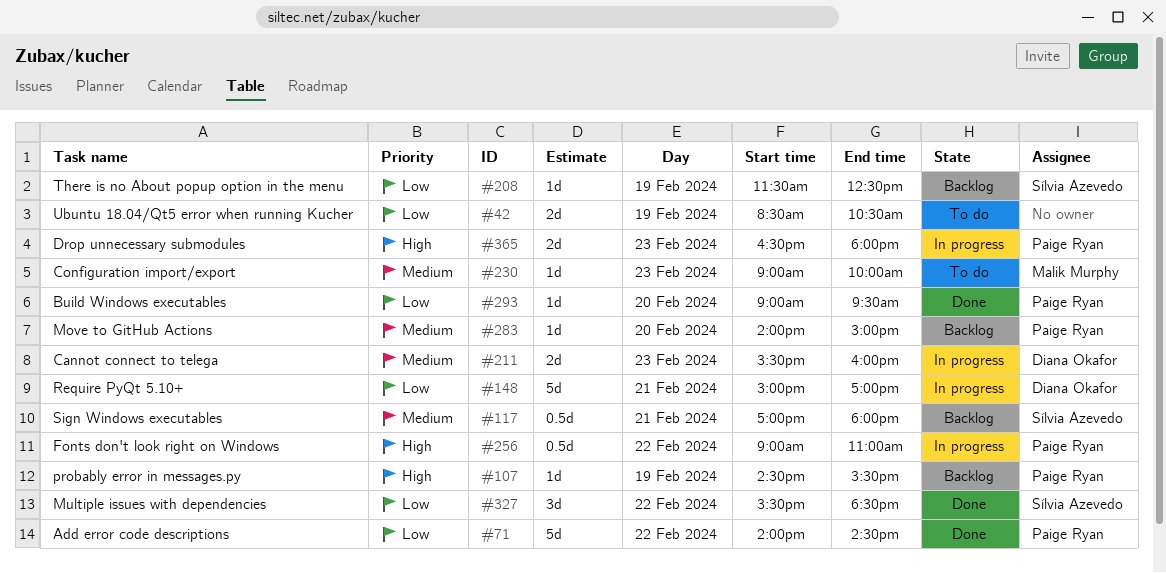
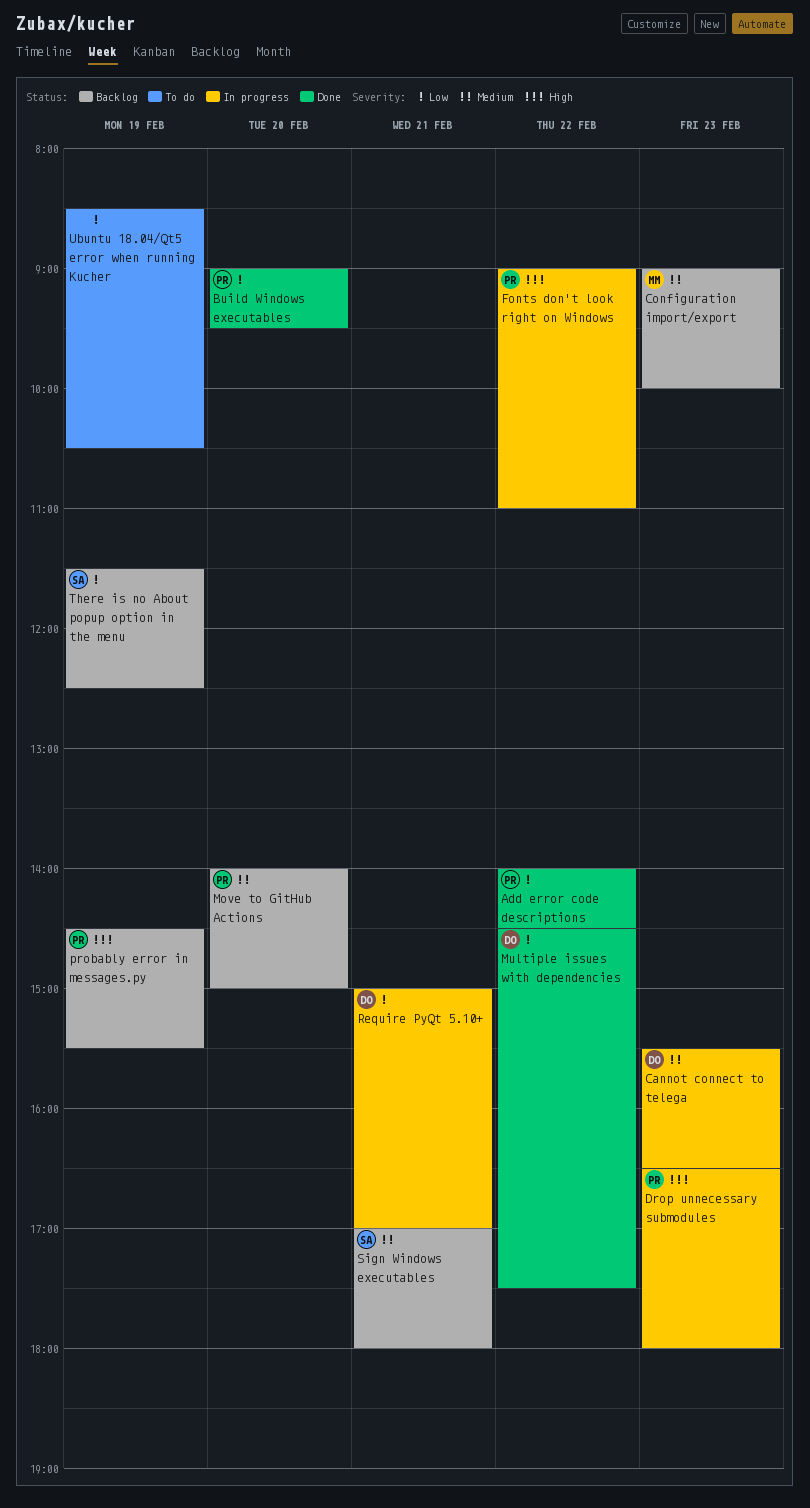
Cannot connect to telega, ends: 16:00 -> 16:30
Configuration import/export, status: To do -> Backlog
Multiple issues with dependencies, owner: Sílvia Azevedo -> Diana Okafor
Multiple issues with dependencies, begins: 15:30 -> 14:30
Multiple issues with dependencies, ends: 18:30 -> 17:30

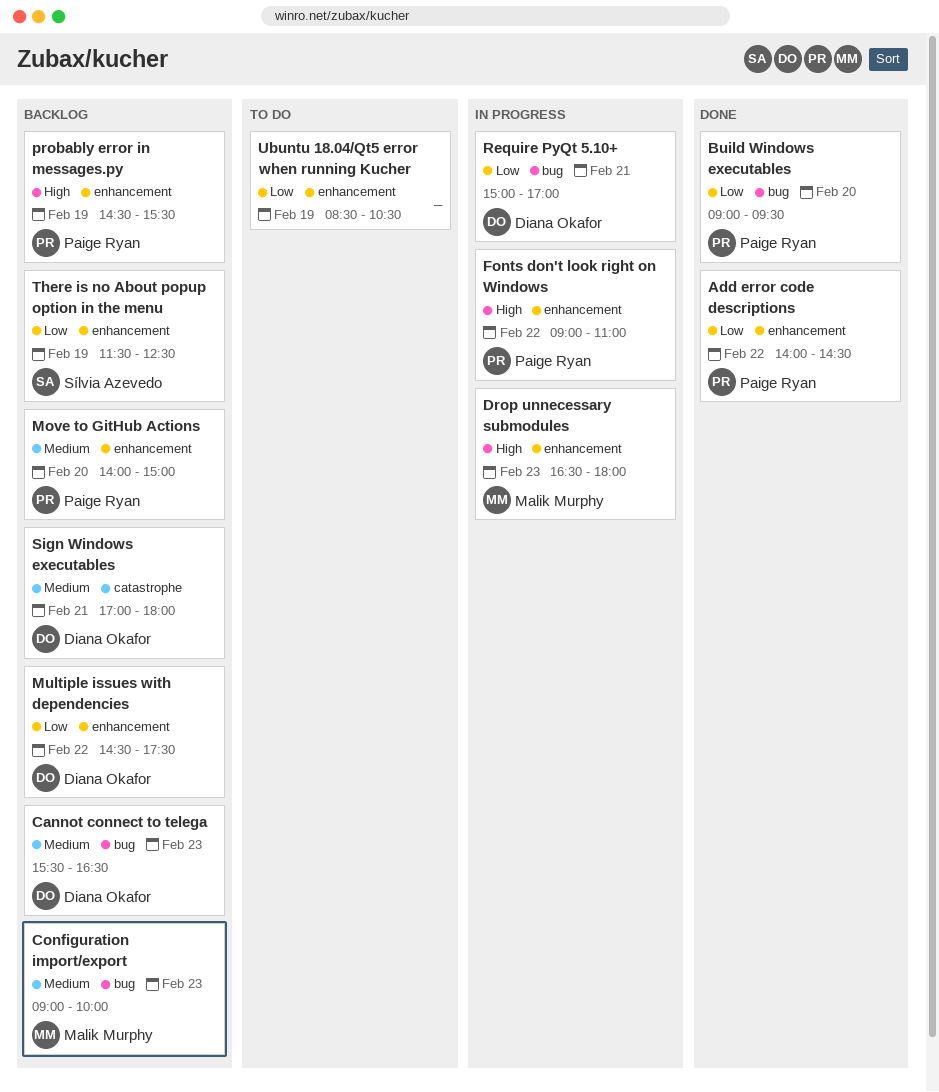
Cannot connect to telega, status: In progress -> Backlog
Drop unnecessary submodules, owner: Paige Ryan -> Malik Murphy
Multiple issues with dependencies, status: Done -> Backlog
Sign Windows executables, owner: Sílvia Azevedo -> Diana Okafor

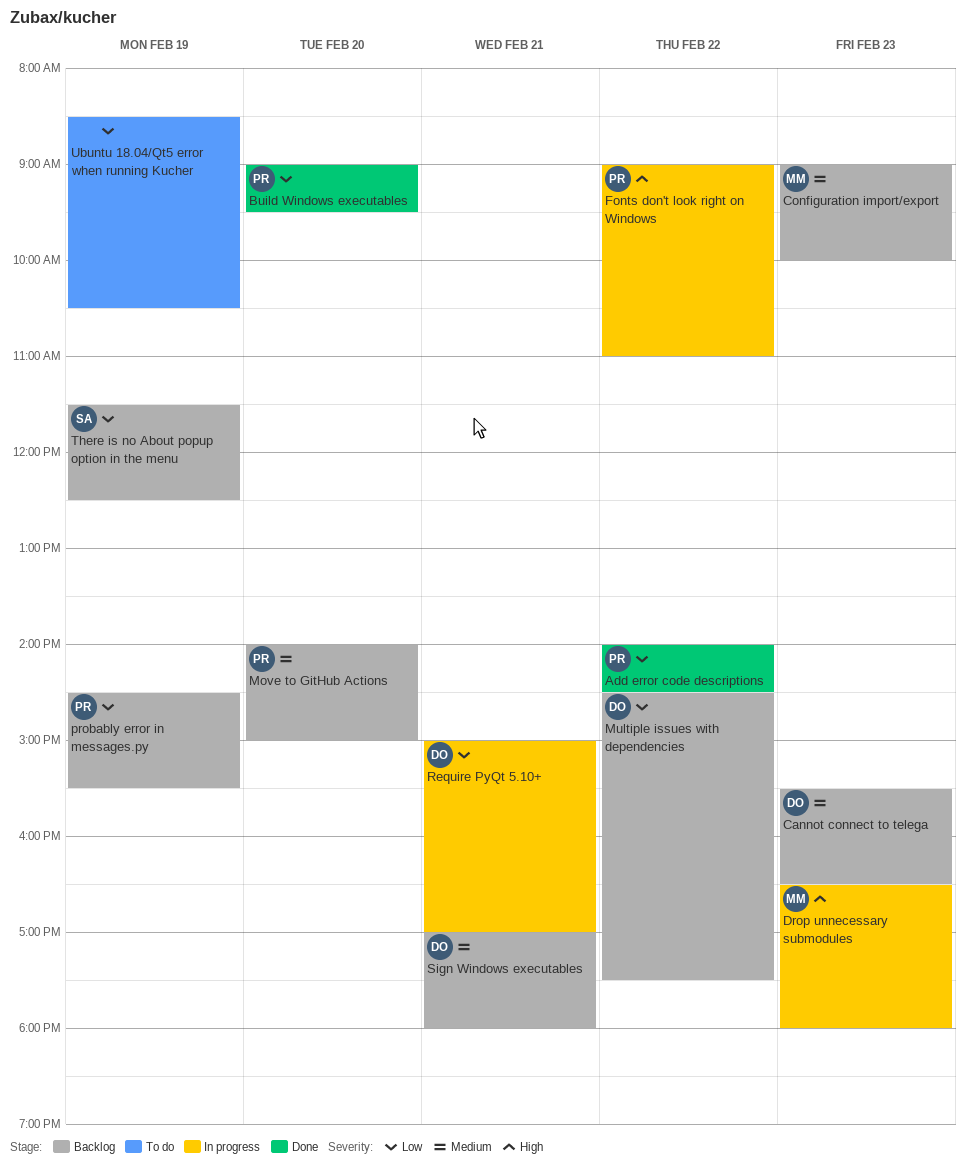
probably error in messages.py, priority: High -> Low

